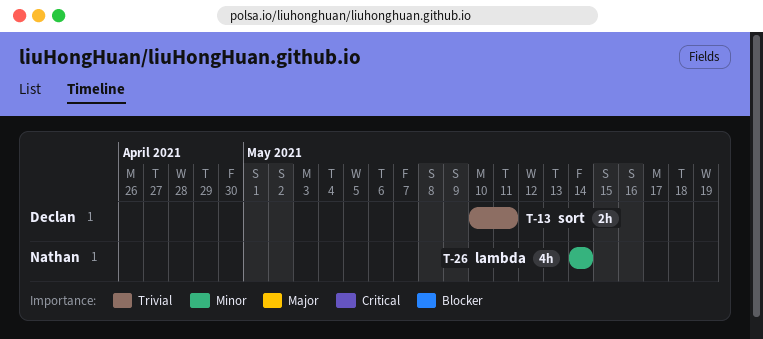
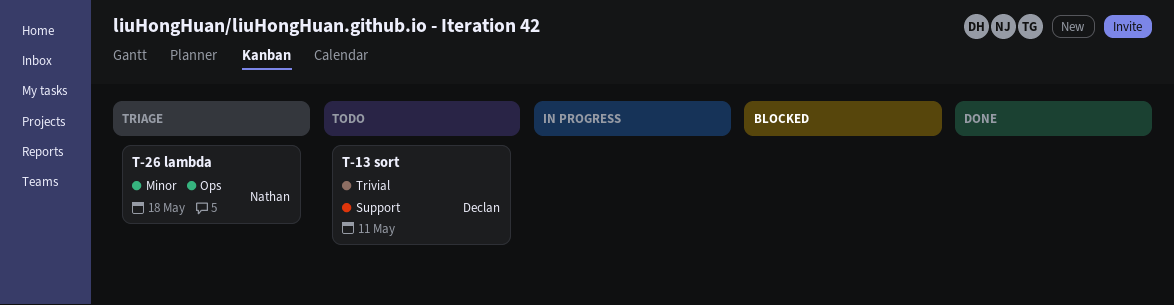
T-26, due: May 14 -> May 18

